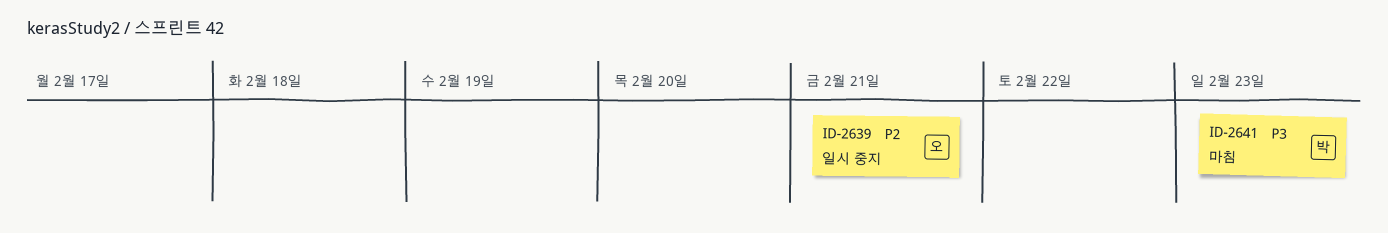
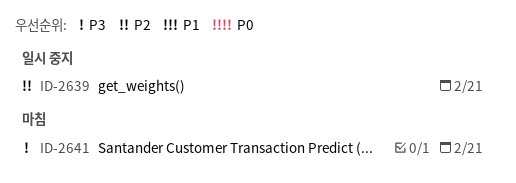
ID-2641, due: Feb 23 -> Feb 21

